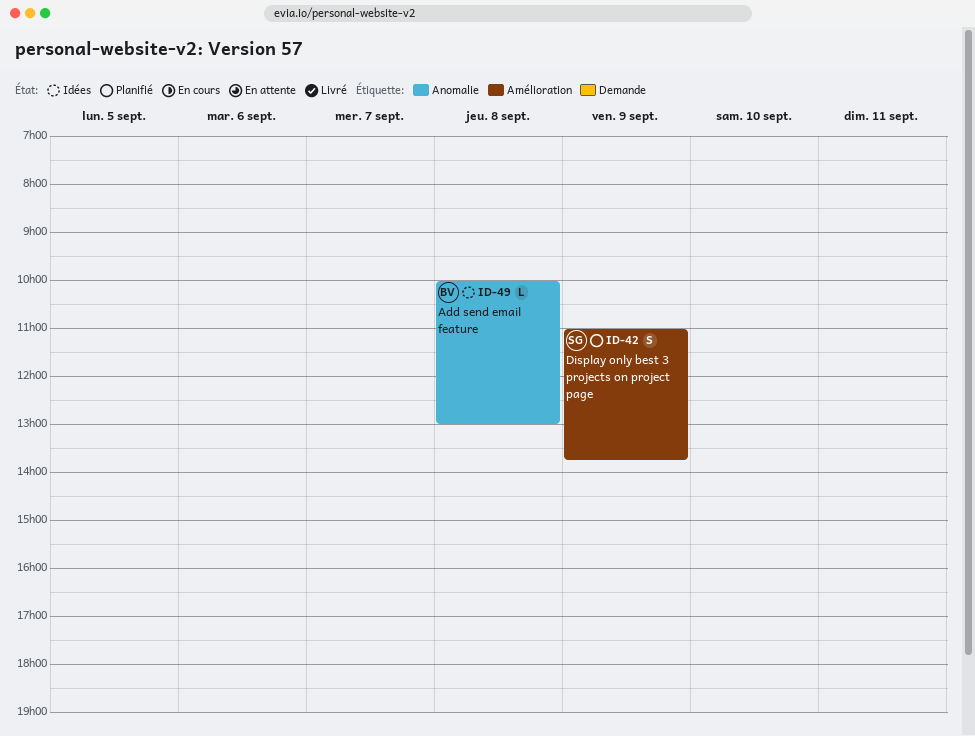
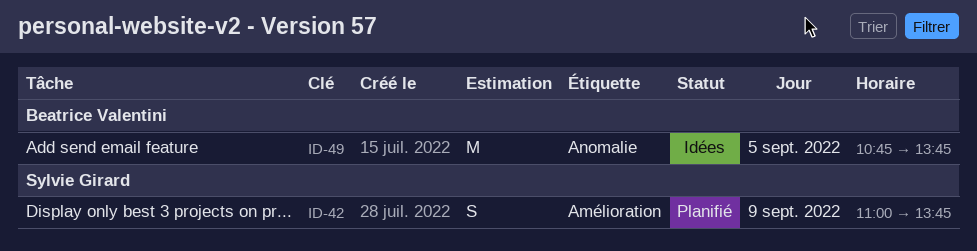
ID-49, estimate: L -> M
ID-49, day: Sep 8 -> Sep 5
ID-49, begins: 10:00 -> 10:45
ID-49, ends: 13:00 -> 13:45

